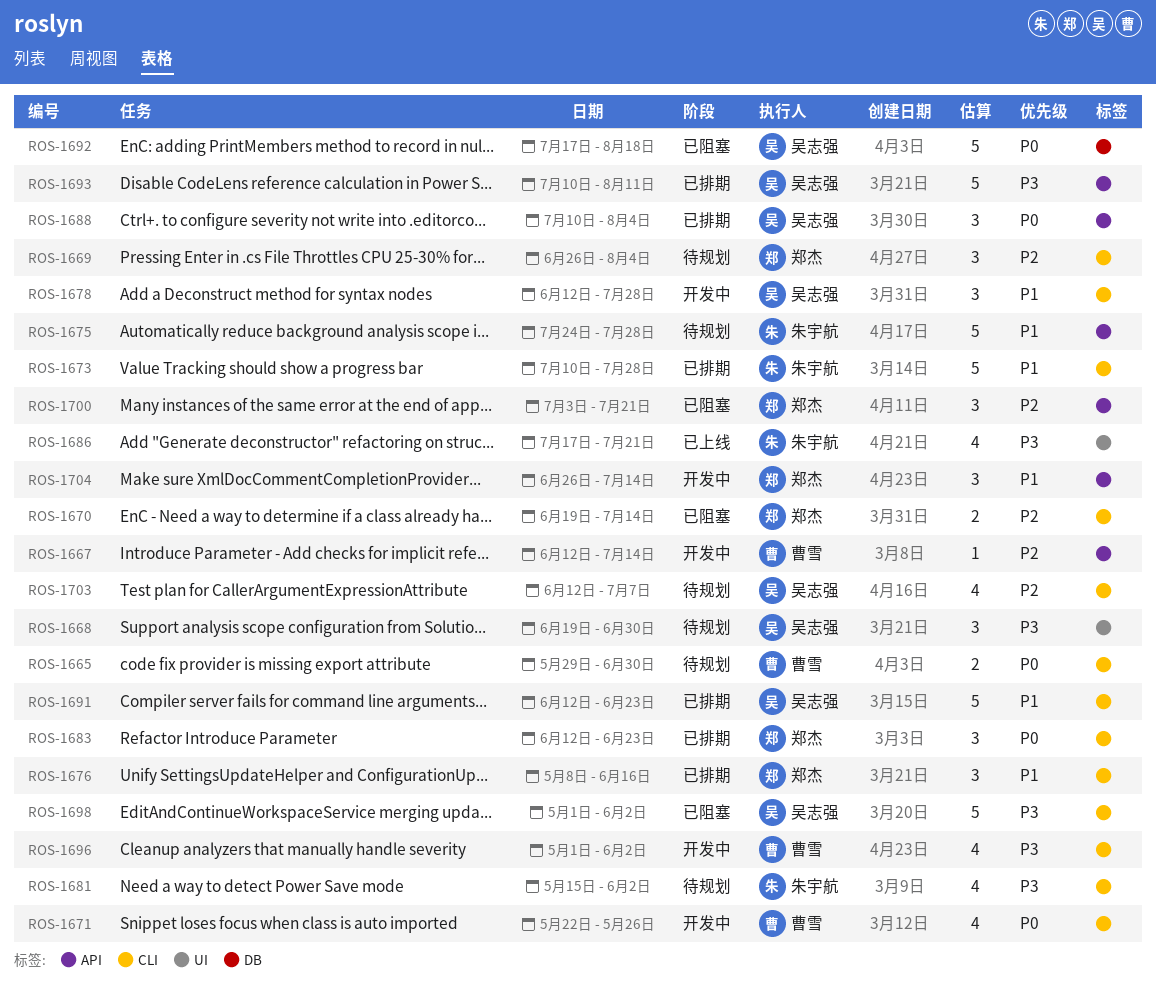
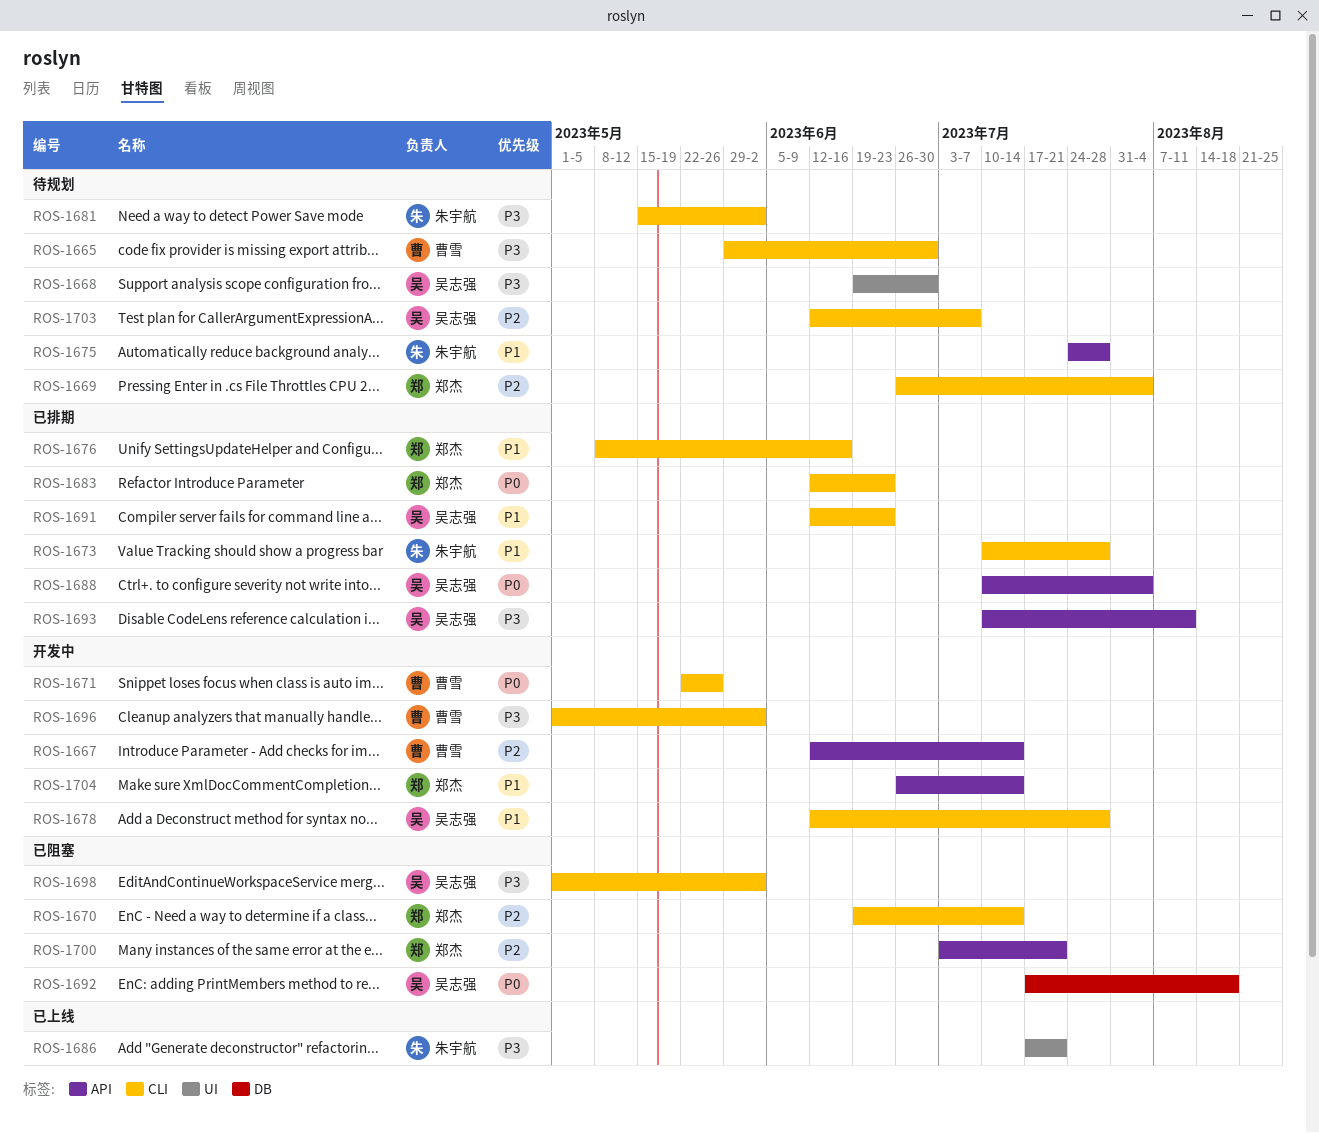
ROS-1665, priority: P0 -> P3

